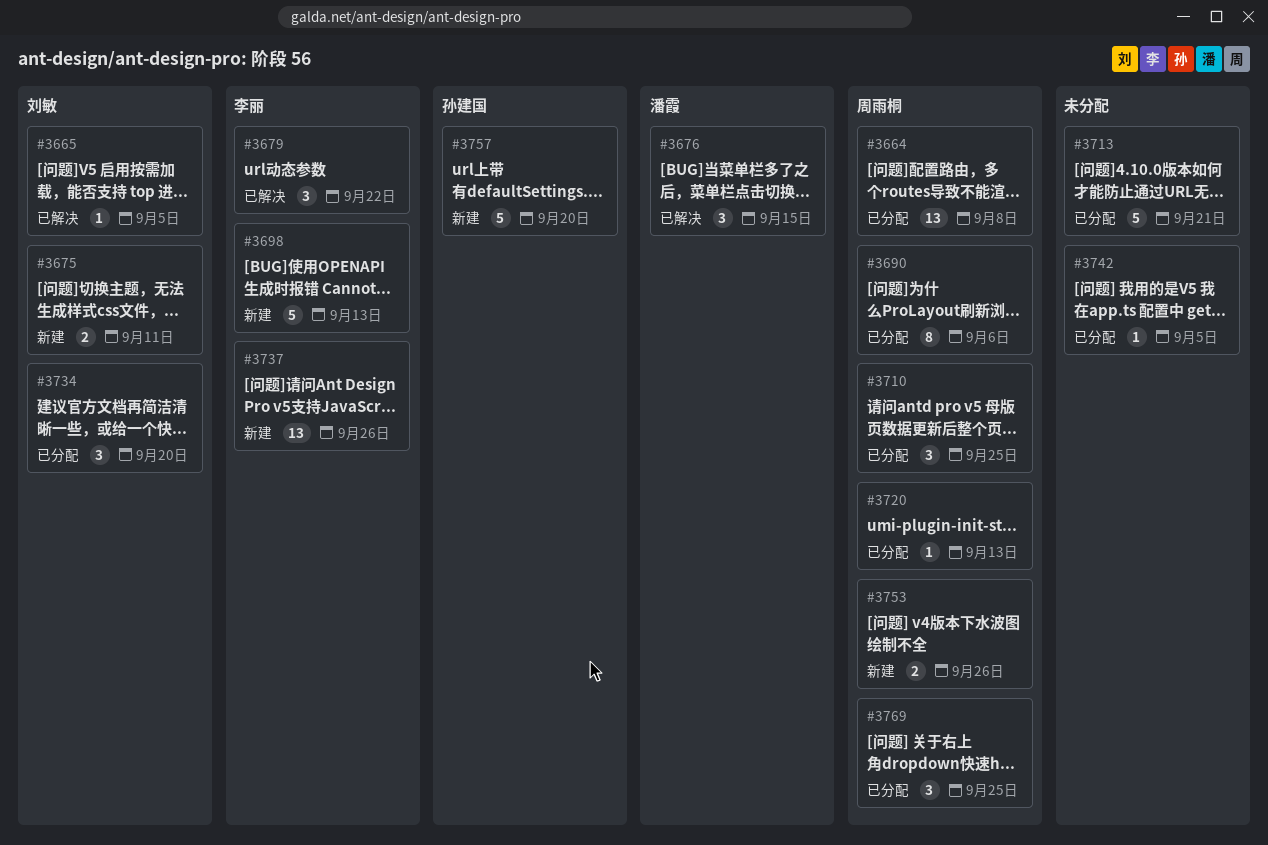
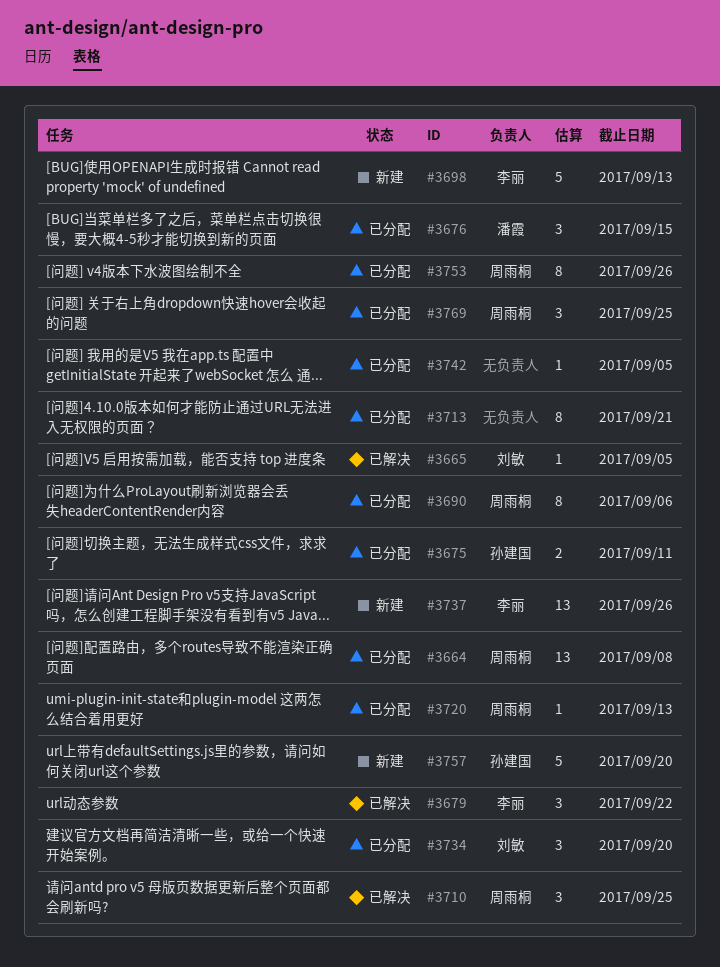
#3675, status: 新建 -> 已分配
#3675, owner: 刘敏 -> 孙建国
#3676, status: 已解决 -> 已分配
#3710, status: 已分配 -> 已解决
#3713, estimate: 5 -> 8
#3753, status: 新建 -> 已分配
#3753, estimate: 2 -> 8

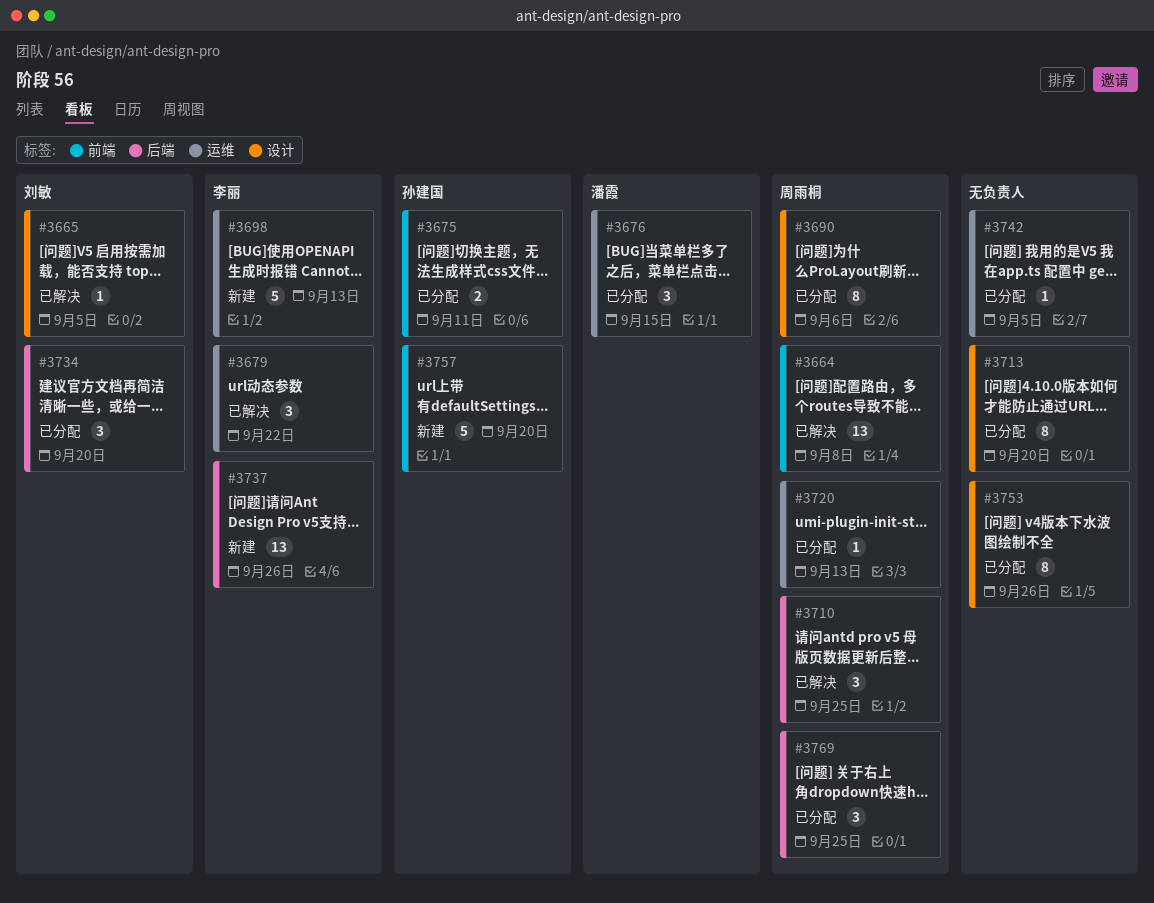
#3664, status: 已分配 -> 已解决
#3713, due: Sep 21 -> Sep 20
#3753, owner: 周雨桐 -> none

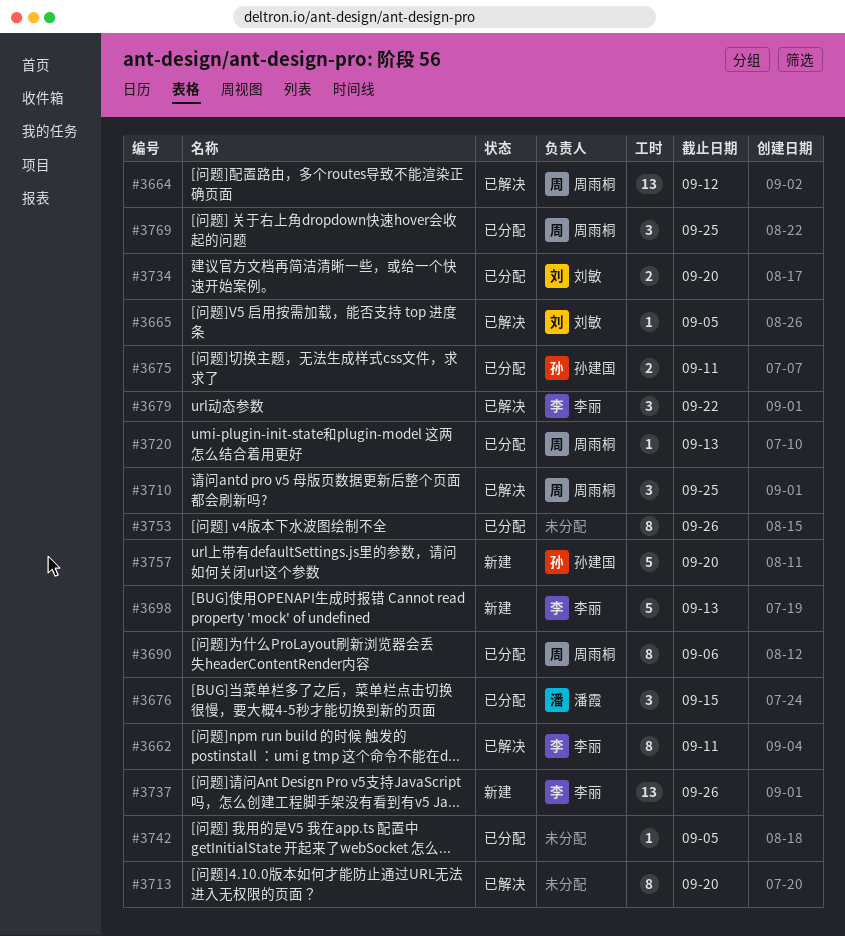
#3662: none -> present
#3664, due: Sep 8 -> Sep 12
#3713, status: 已分配 -> 已解决
#3734, estimate: 3 -> 2

